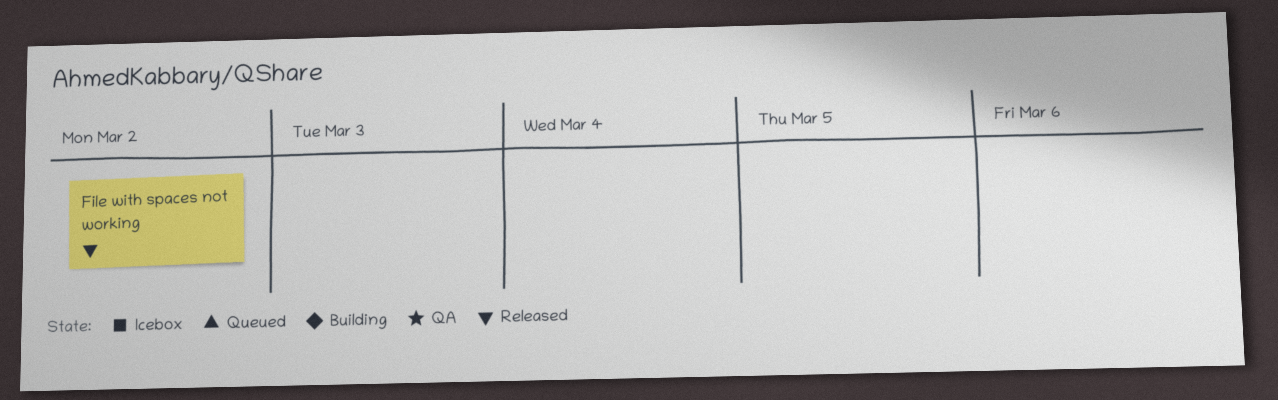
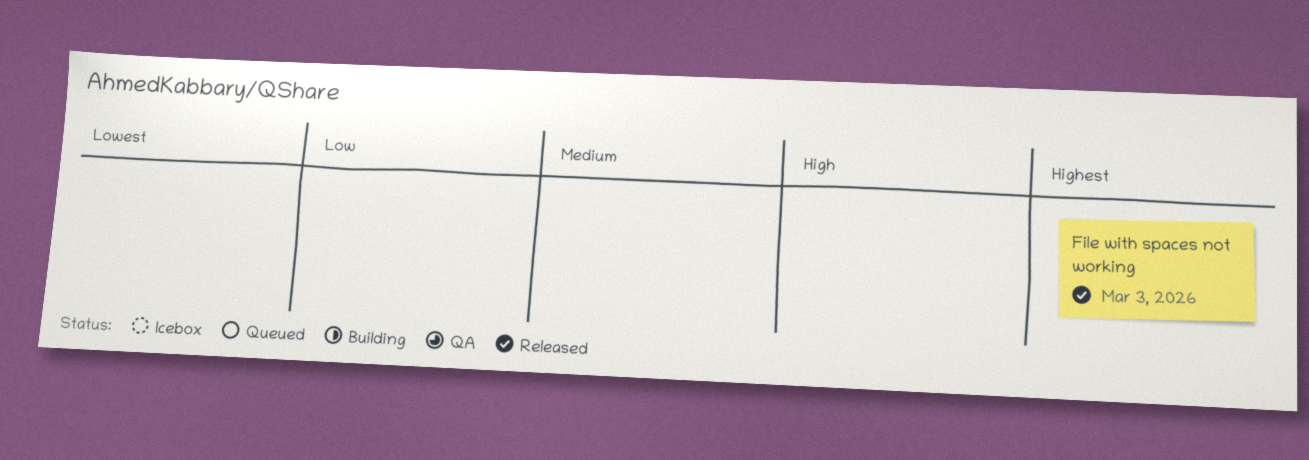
File with spaces not working, due: Mar 2 -> Mar 3

